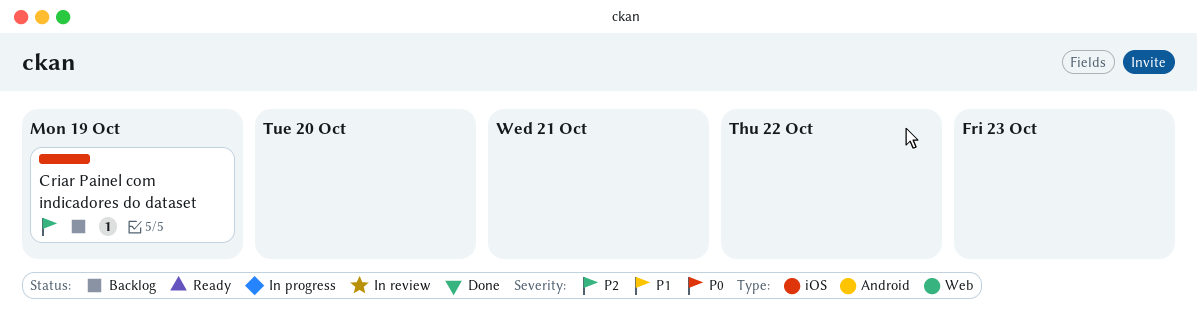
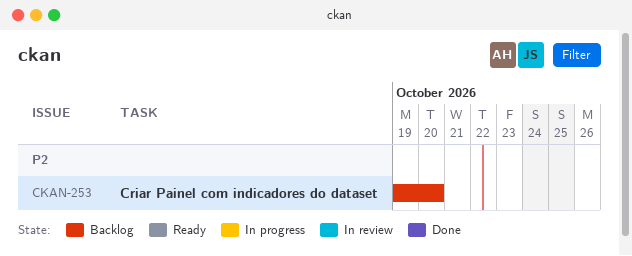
Criar Painel com indicadores do dataset, due: Oct 19 -> Oct 20

